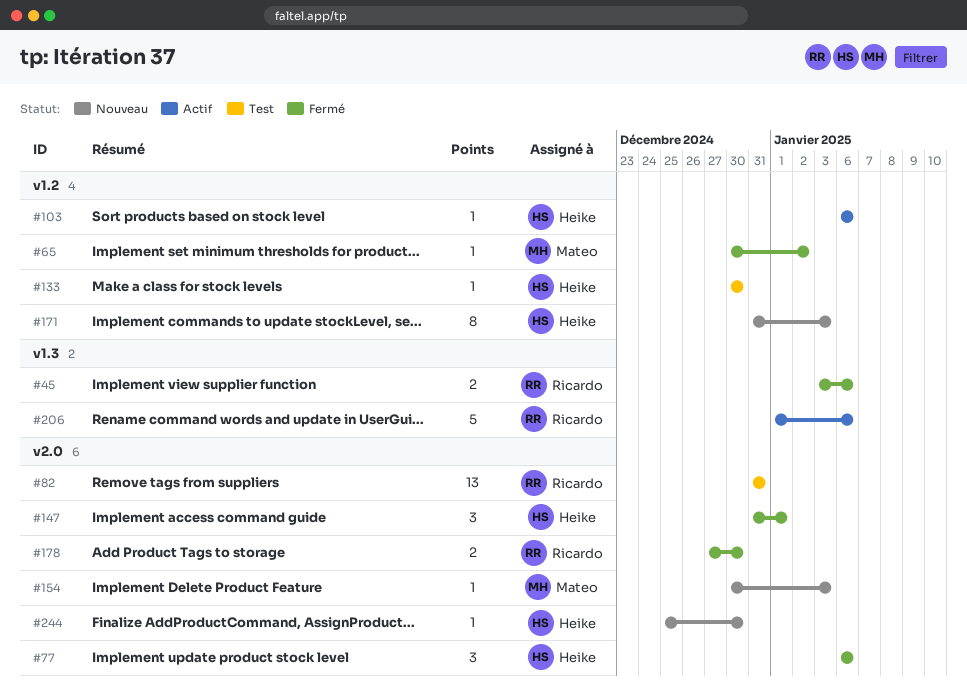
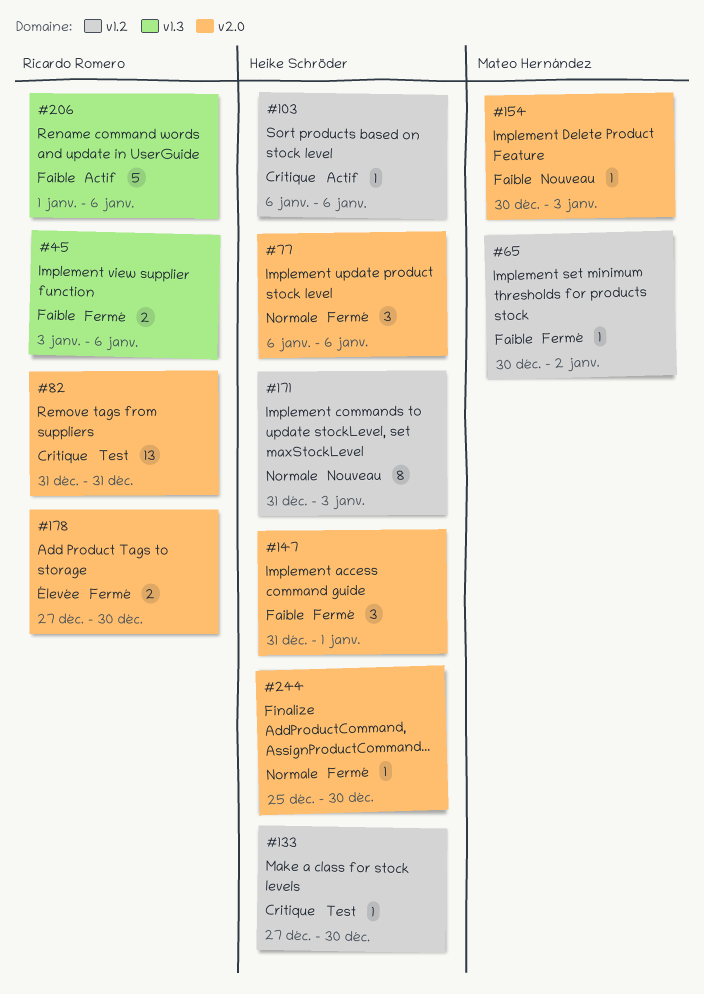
#133, start: Dec 30 -> Dec 27
#244, status: Nouveau -> Fermé

